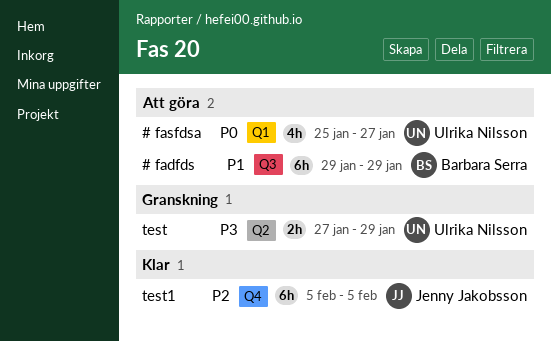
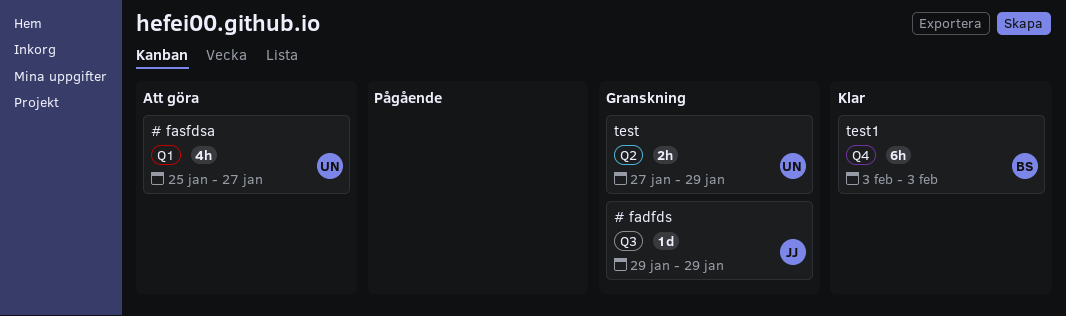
# fadfds, status: Att göra -> Granskning
# fadfds, owner: Barbara Serra -> Jenny Jakobsson
# fadfds, estimate: 6h -> 1d
test1, owner: Jenny Jakobsson -> Barbara Serra
test1, start: Feb 5 -> Feb 3
test1, due: Feb 5 -> Feb 3

